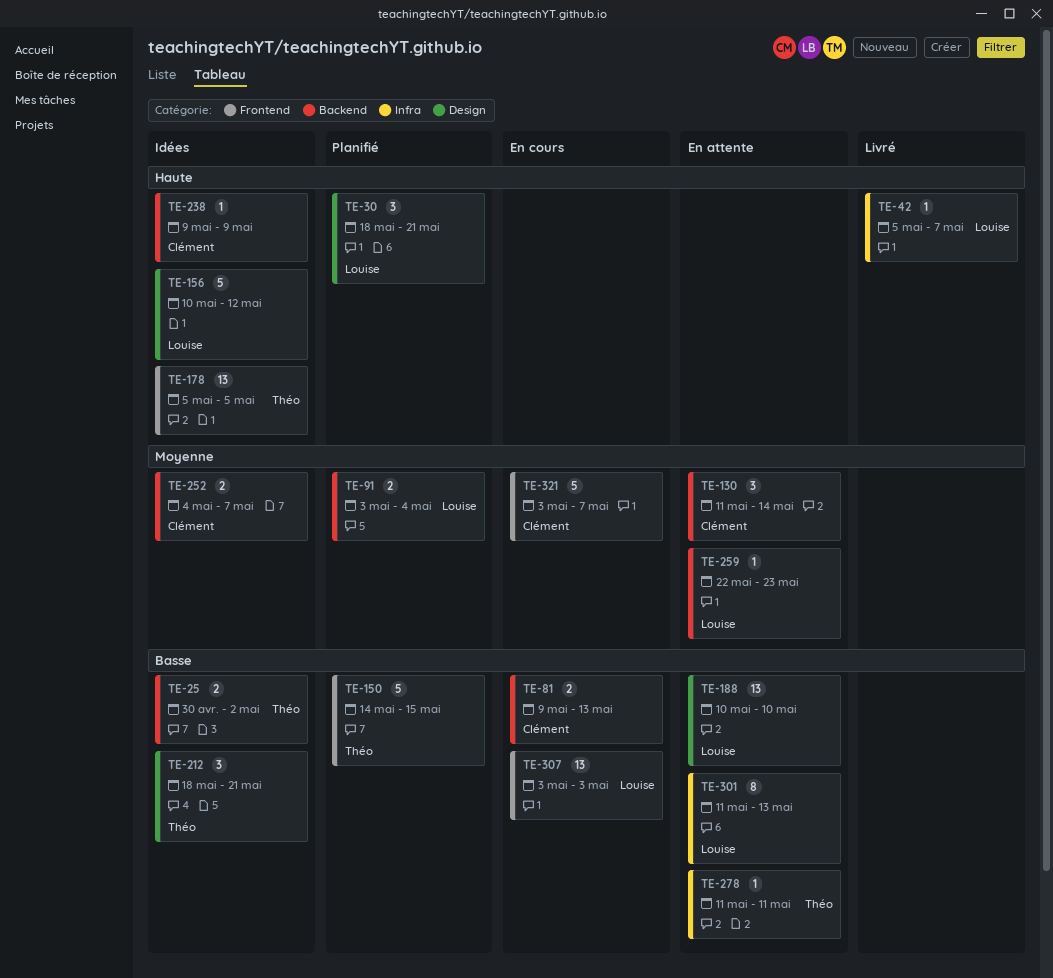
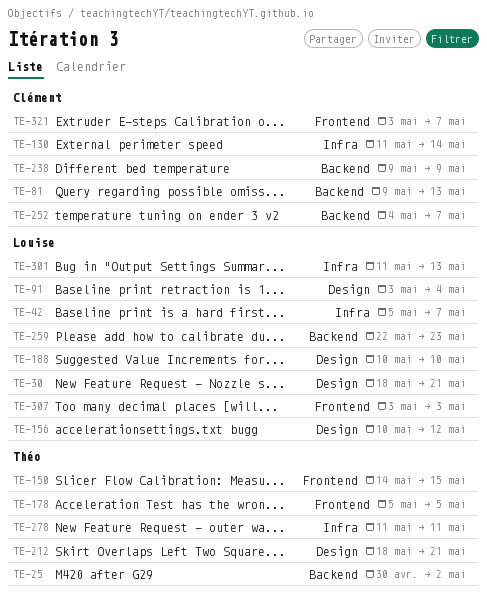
TE-91, label: Backend -> Design
TE-130, label: Backend -> Infra

